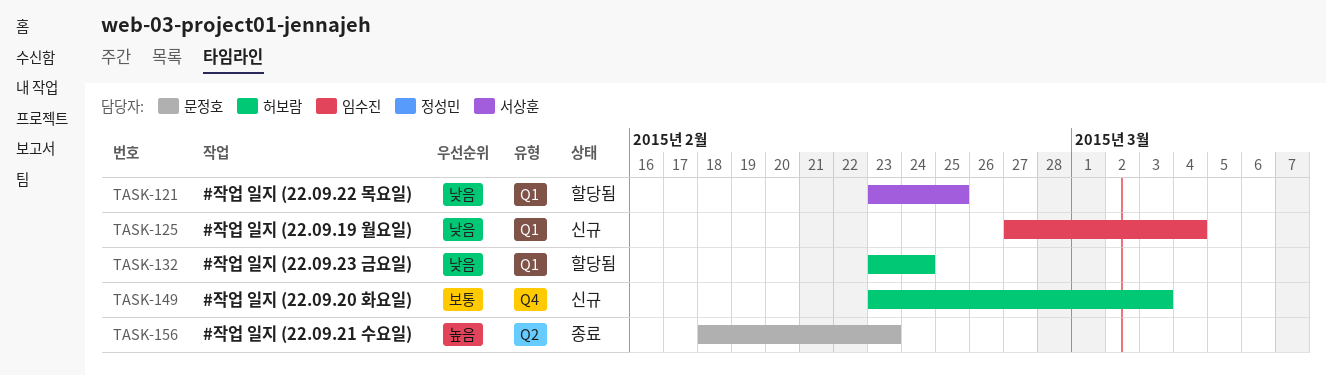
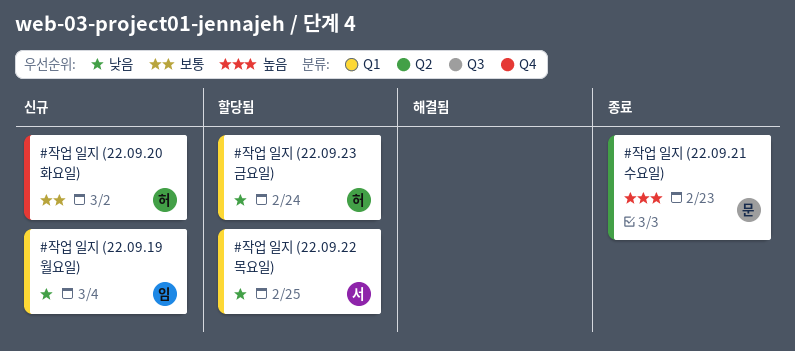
#작업 일지 (22.09.20 화요일), due: Mar 3 -> Mar 2

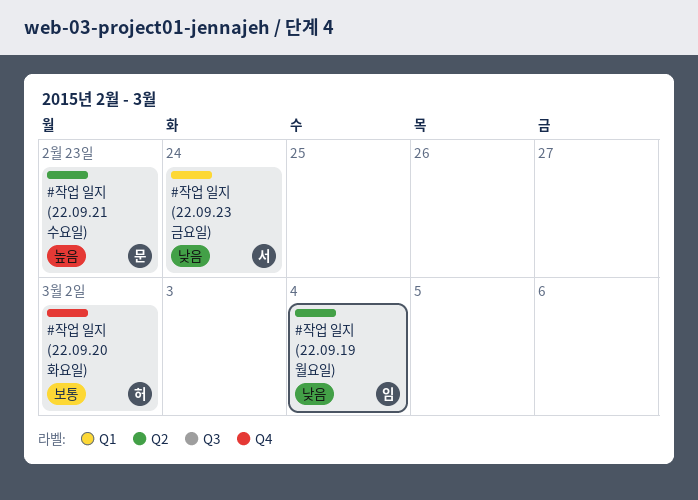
#작업 일지 (22.09.19 월요일), label: Q1 -> Q2
#작업 일지 (22.09.22 목요일): present -> none
#작업 일지 (22.09.23 금요일), owner: 허 -> 서

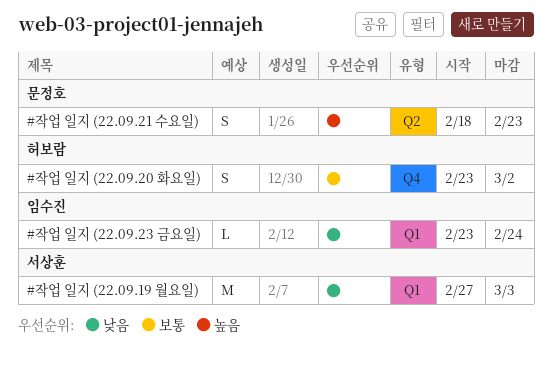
#작업 일지 (22.09.19 월요일), owner: 임수진 -> 서상훈
#작업 일지 (22.09.19 월요일), label: Q2 -> Q1
#작업 일지 (22.09.19 월요일), due: Mar 4 -> Mar 3
#작업 일지 (22.09.23 금요일), owner: 서상훈 -> 임수진

